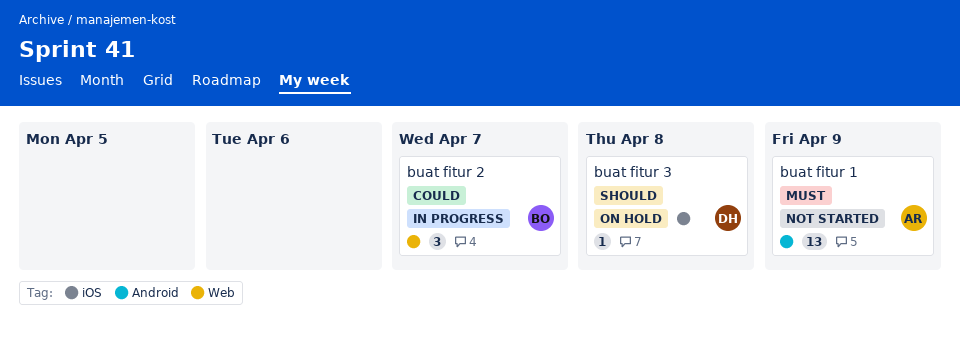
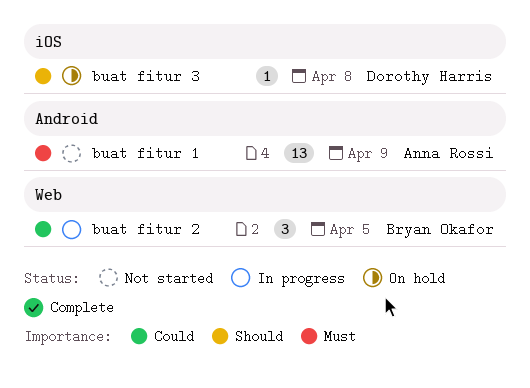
buat fitur 2, due: Apr 7 -> Apr 5

